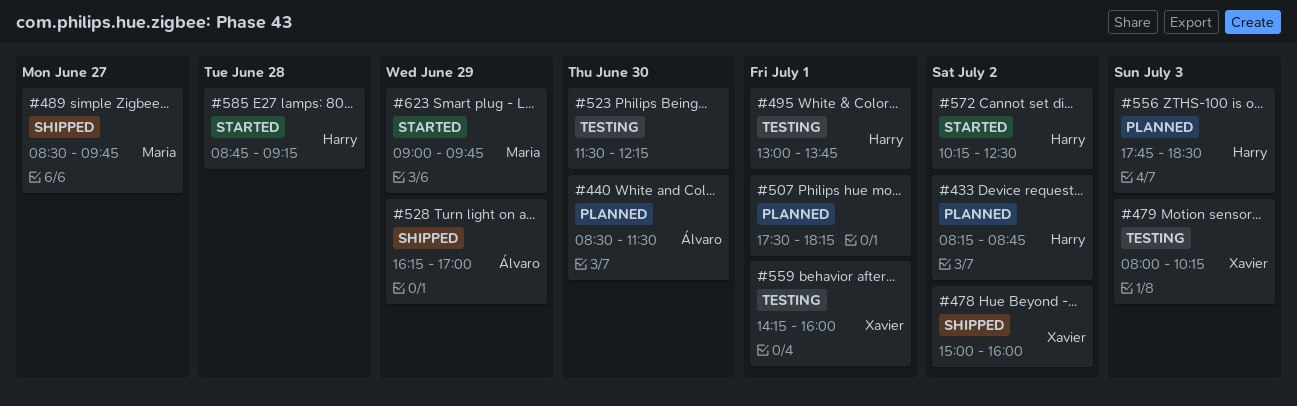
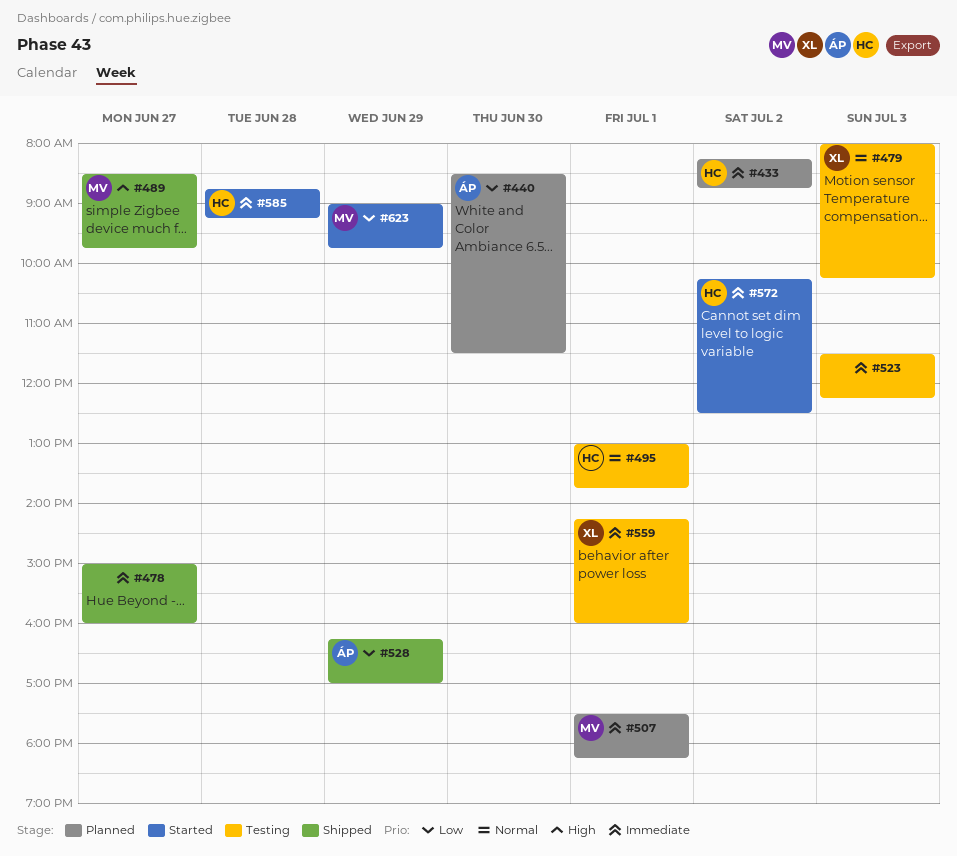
#478, owner: Xavier -> none
#478, day: Jul 2 -> Jun 27
#507, owner: none -> Maria
#523, day: Jun 30 -> Jul 3
#556: present -> none

